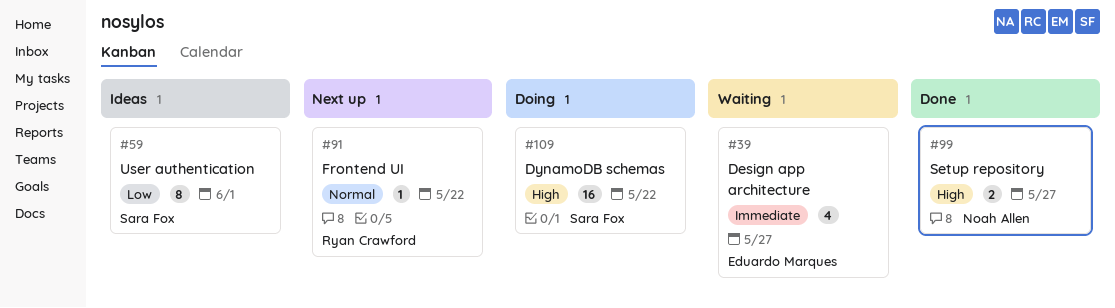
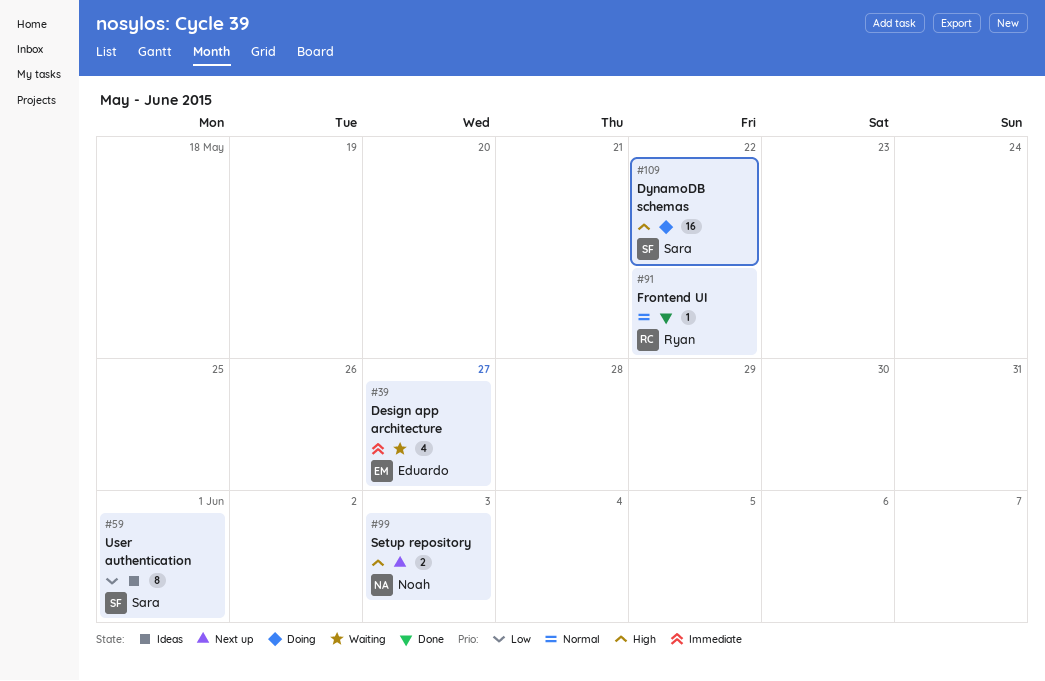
#91, status: Next up -> Done
#99, status: Done -> Next up
#99, due: May 27 -> Jun 3

